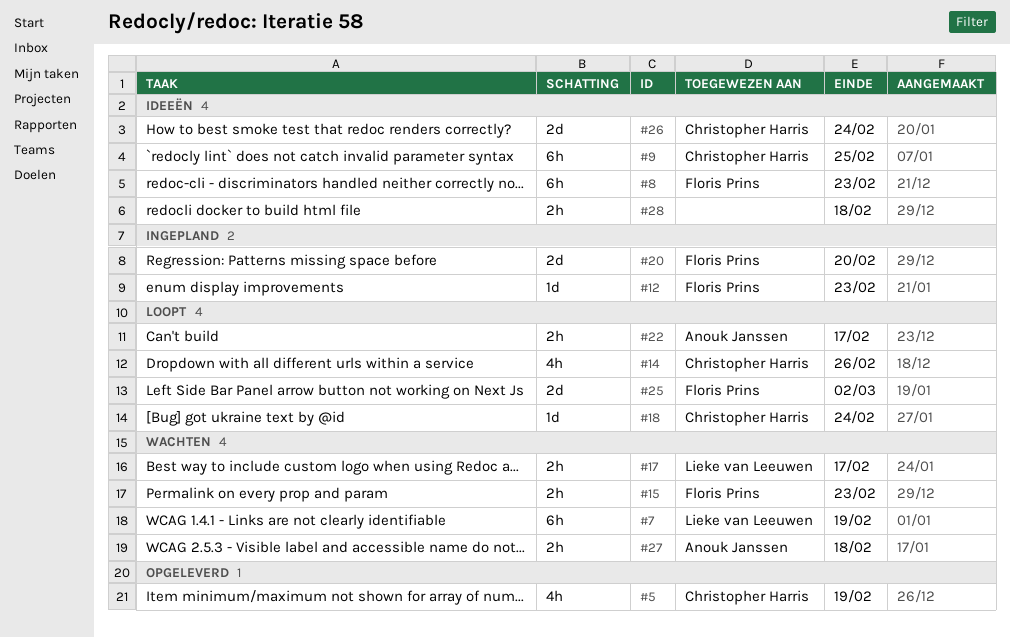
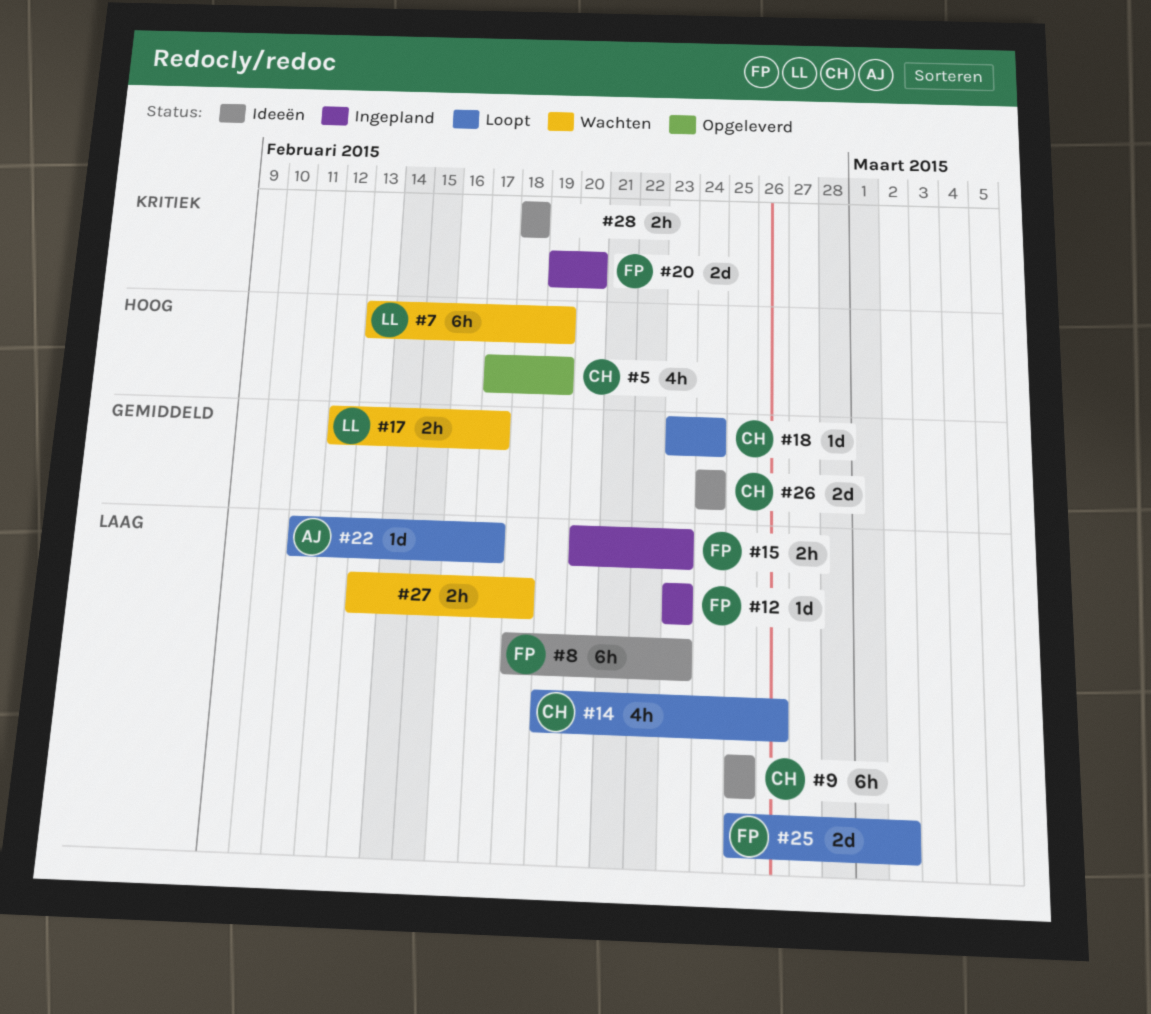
#15, status: Wachten -> Ingepland
#22, estimate: 2h -> 1d
#27, owner: Anouk Janssen -> none

